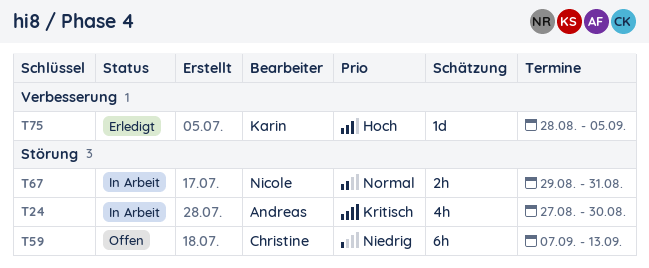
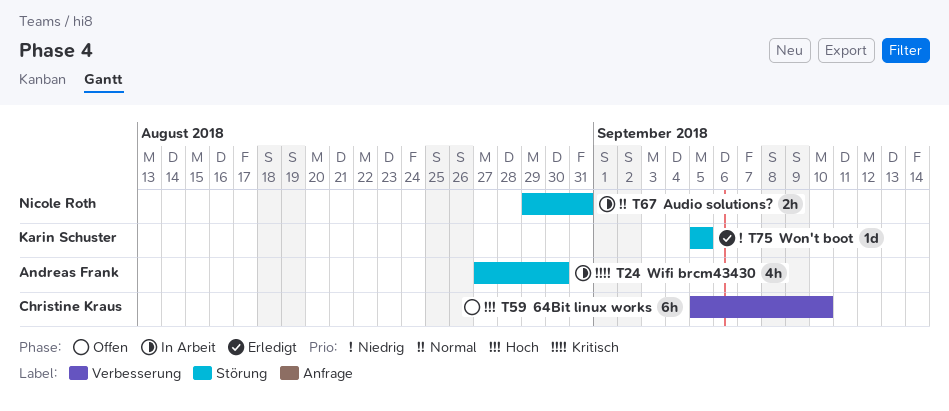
T59, priority: Niedrig -> Hoch
T59, label: Störung -> Verbesserung
T59, start: Sep 7 -> Sep 5
T59, due: Sep 13 -> Sep 10
T75, priority: Hoch -> Niedrig
T75, label: Verbesserung -> Störung
T75, start: Aug 28 -> Sep 5

